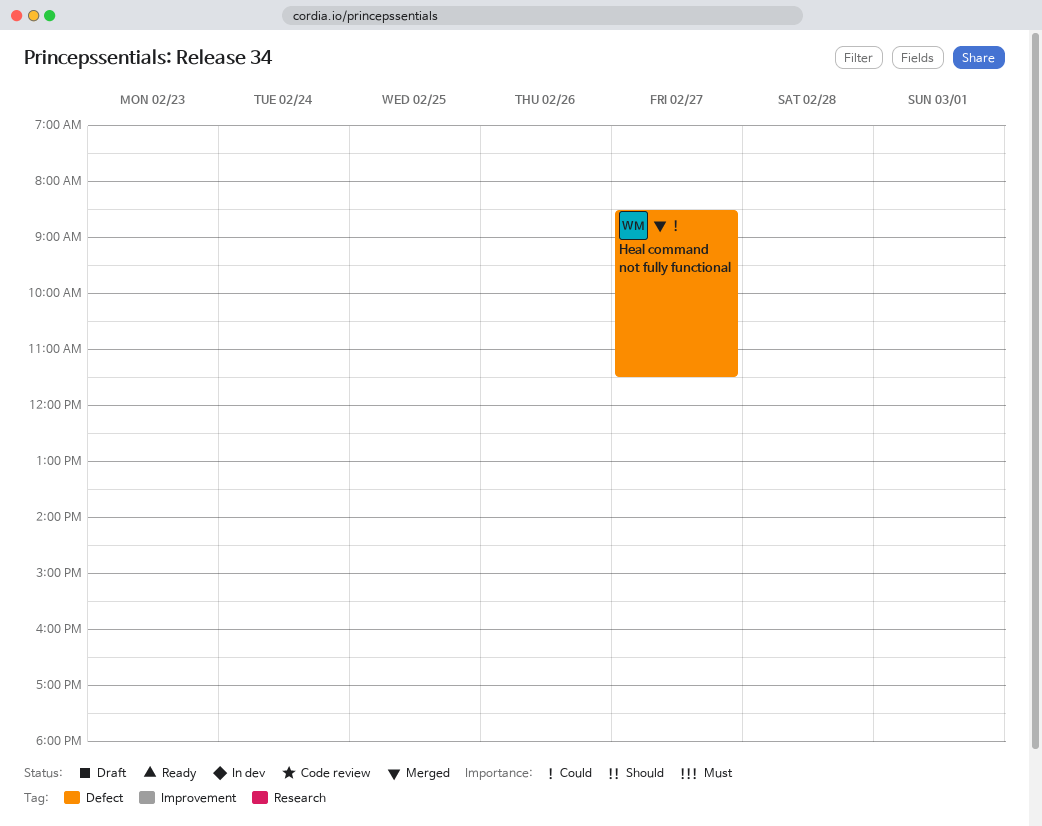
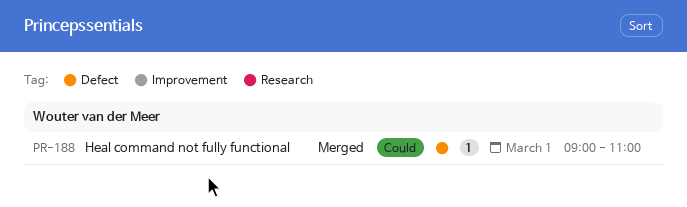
Heal command not fully functional, day: Feb 27 -> Mar 1
Heal command not fully functional, begins: 08:30 -> 09:00
Heal command not fully functional, ends: 11:30 -> 11:00

